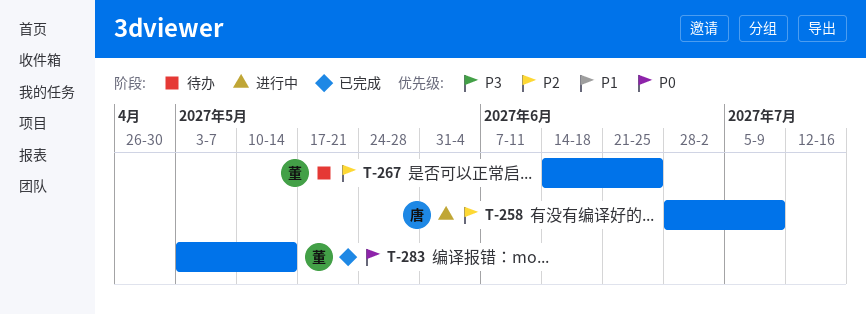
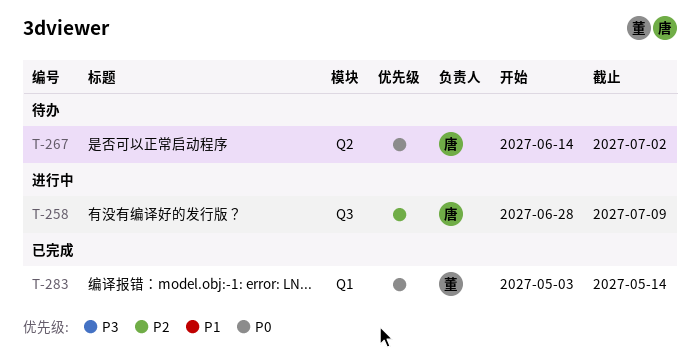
T-267, owner: 董 -> 唐
T-267, priority: P2 -> P0
T-267, due: Jun 25 -> Jul 2

